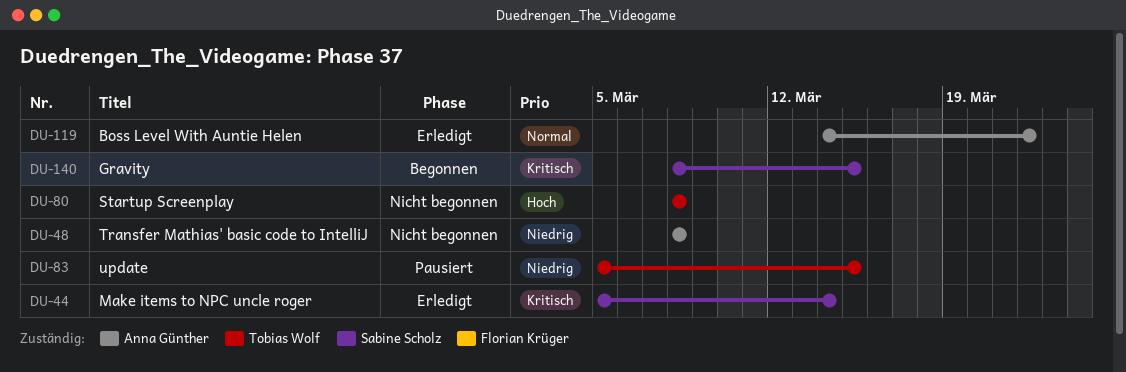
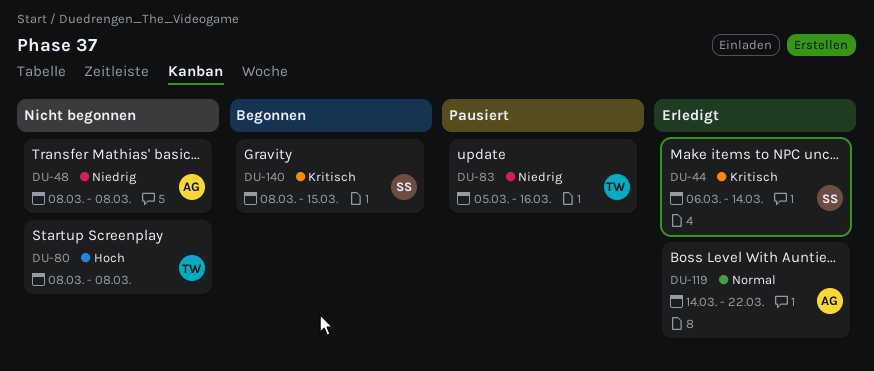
DU-44, start: Mar 5 -> Mar 6
DU-83, due: Mar 15 -> Mar 16

